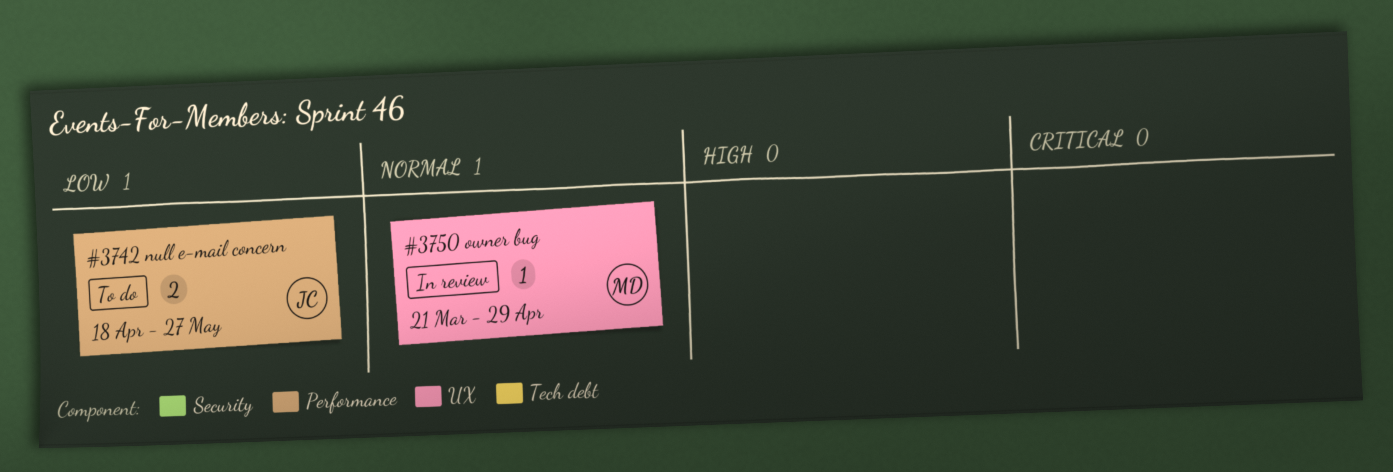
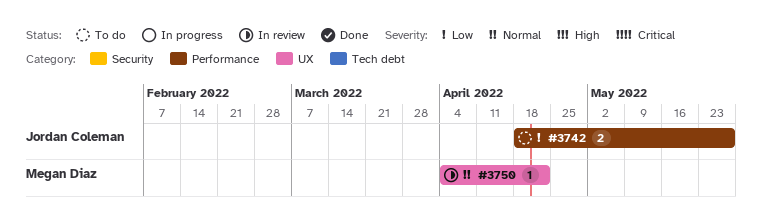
#3750, start: Mar 21 -> Apr 4
#3750, due: Apr 29 -> Apr 22

